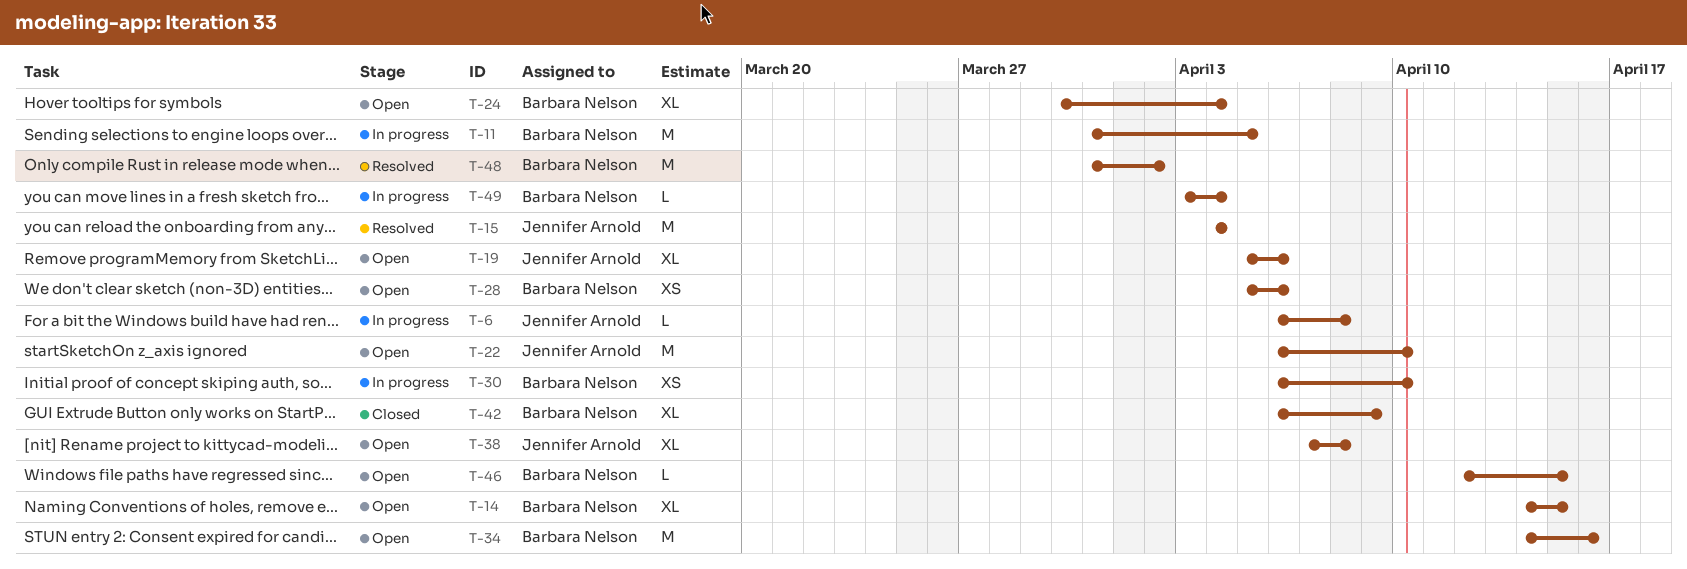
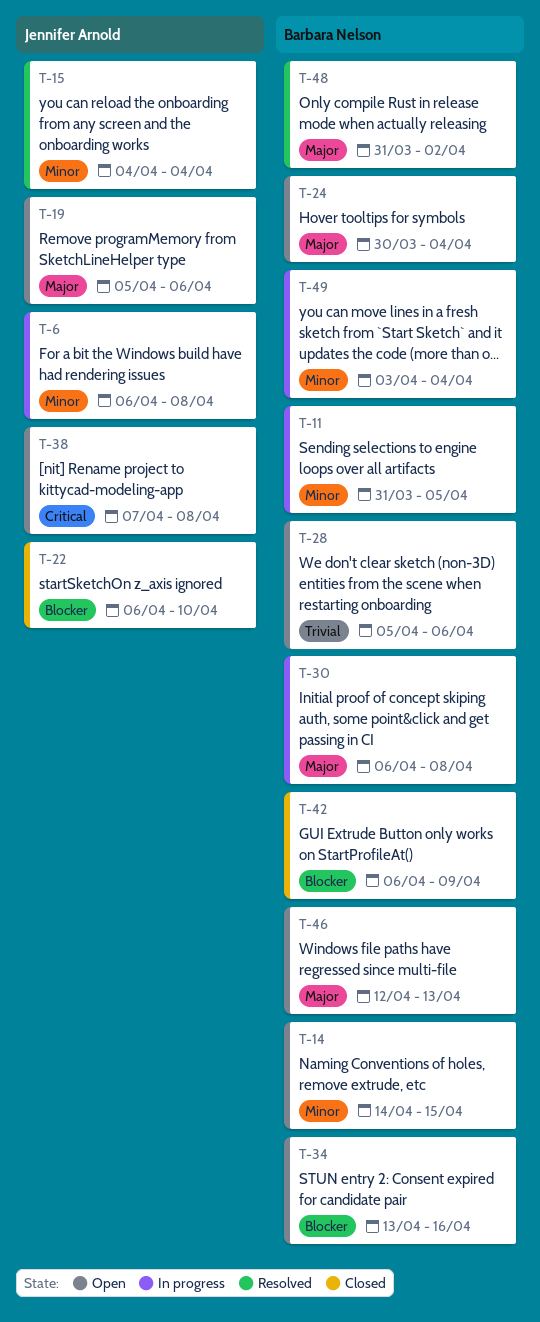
T-22, status: Open -> Closed
T-30, due: Apr 10 -> Apr 8
T-34, start: Apr 14 -> Apr 13
T-46, due: Apr 15 -> Apr 13

